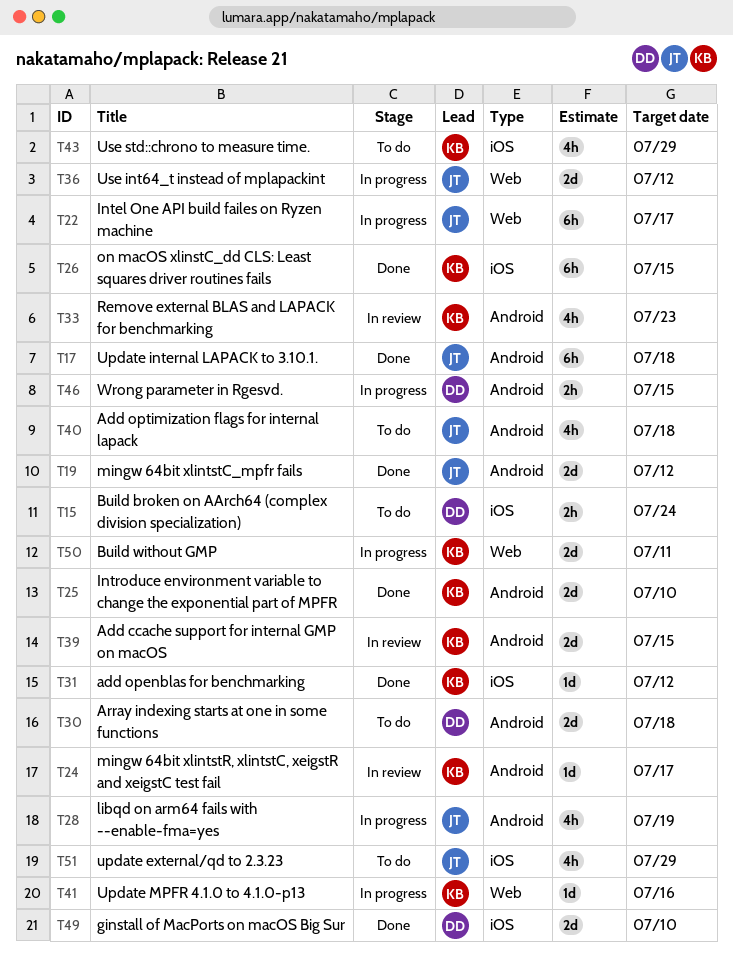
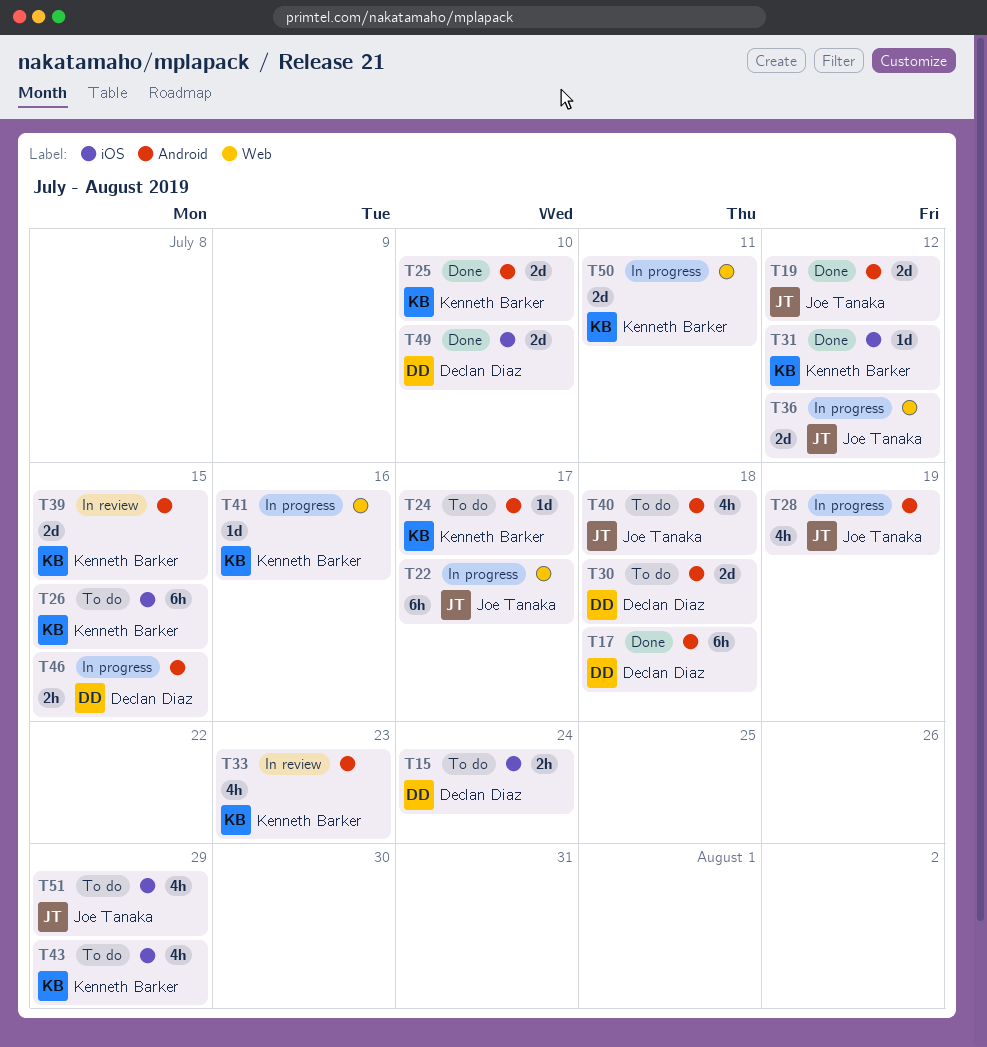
T17, owner: Joe Tanaka -> Declan Diaz
T24, status: In review -> To do
T26, status: Done -> To do

